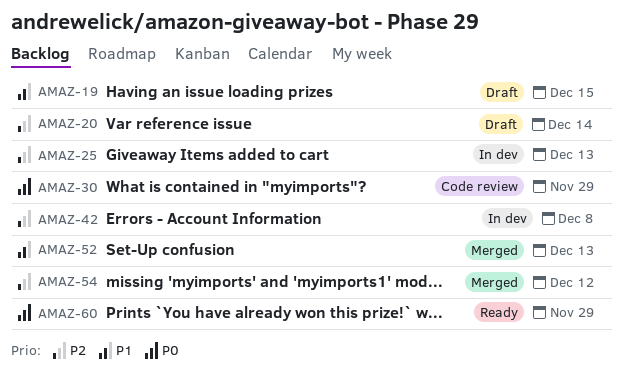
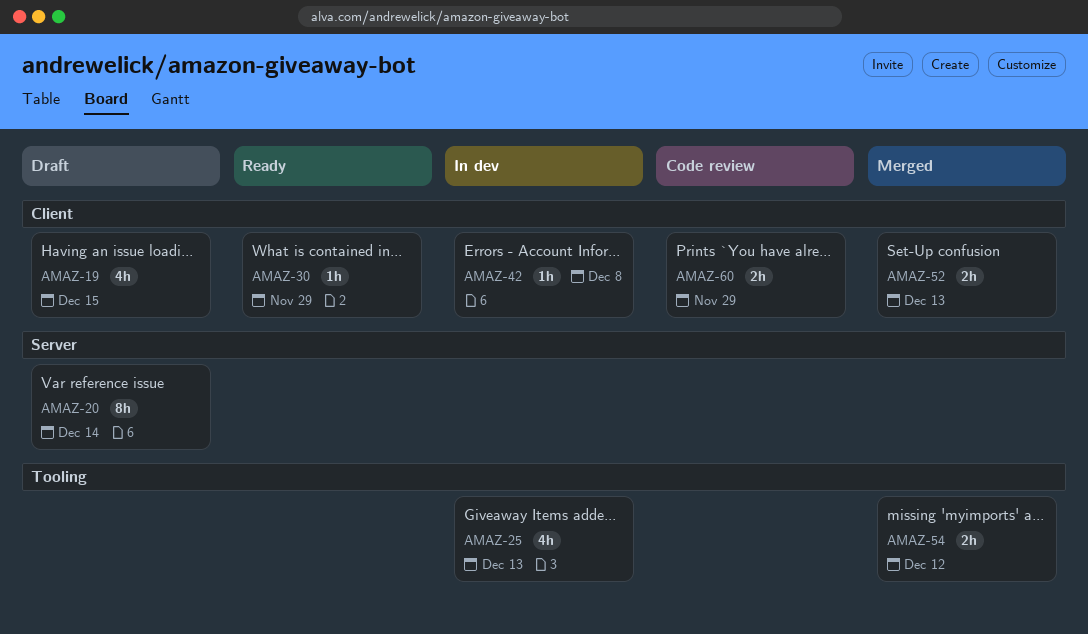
AMAZ-30, status: Code review -> Ready
AMAZ-60, status: Ready -> Code review

